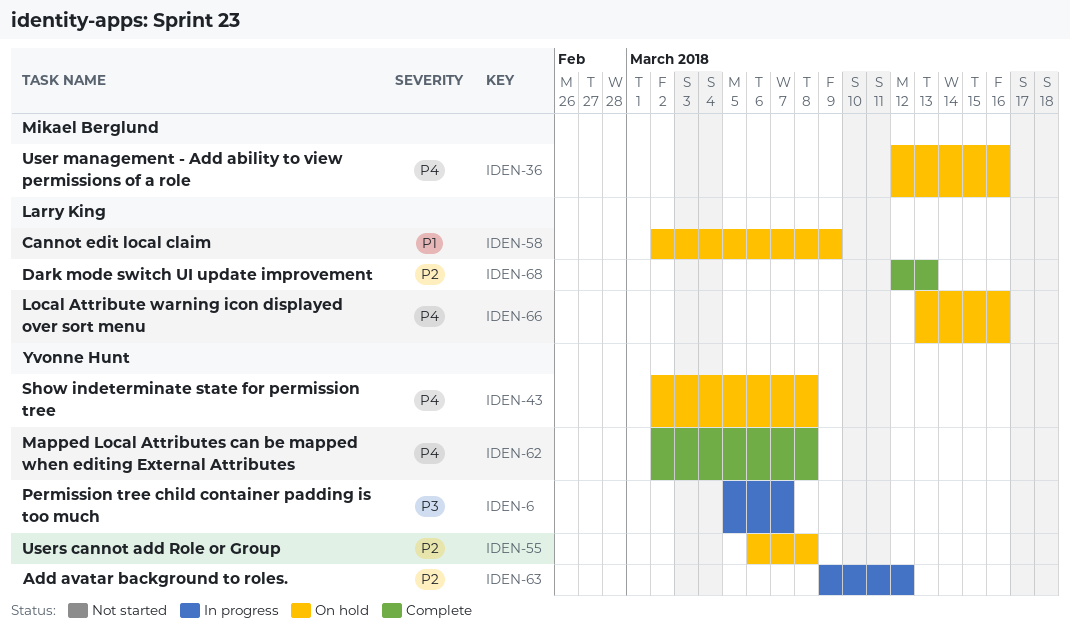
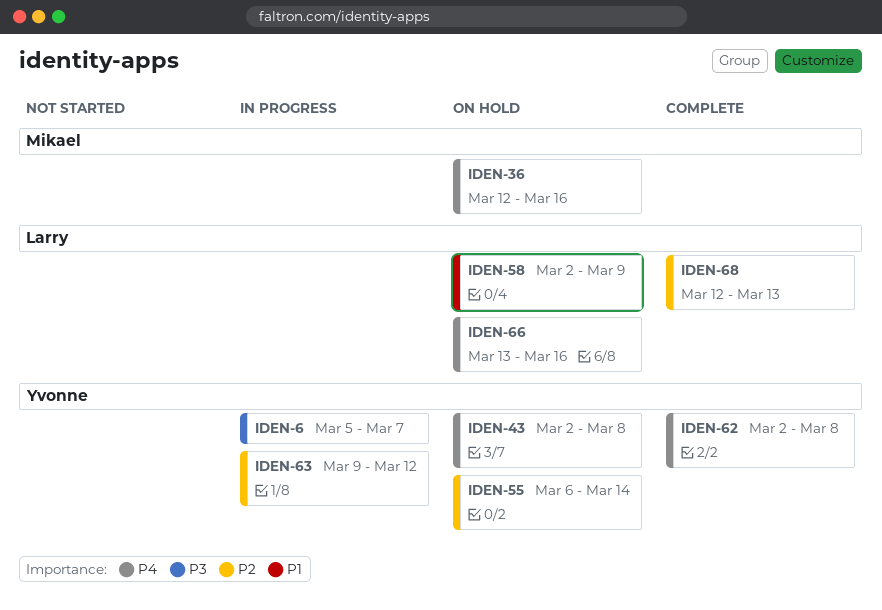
IDEN-55, due: Mar 8 -> Mar 14

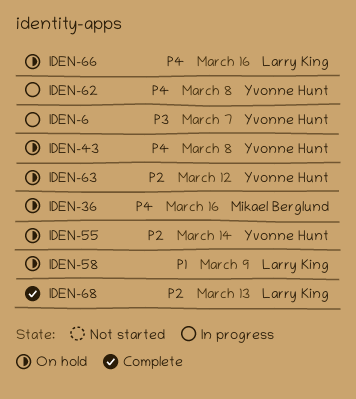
IDEN-62, status: Complete -> In progress
IDEN-63, status: In progress -> On hold

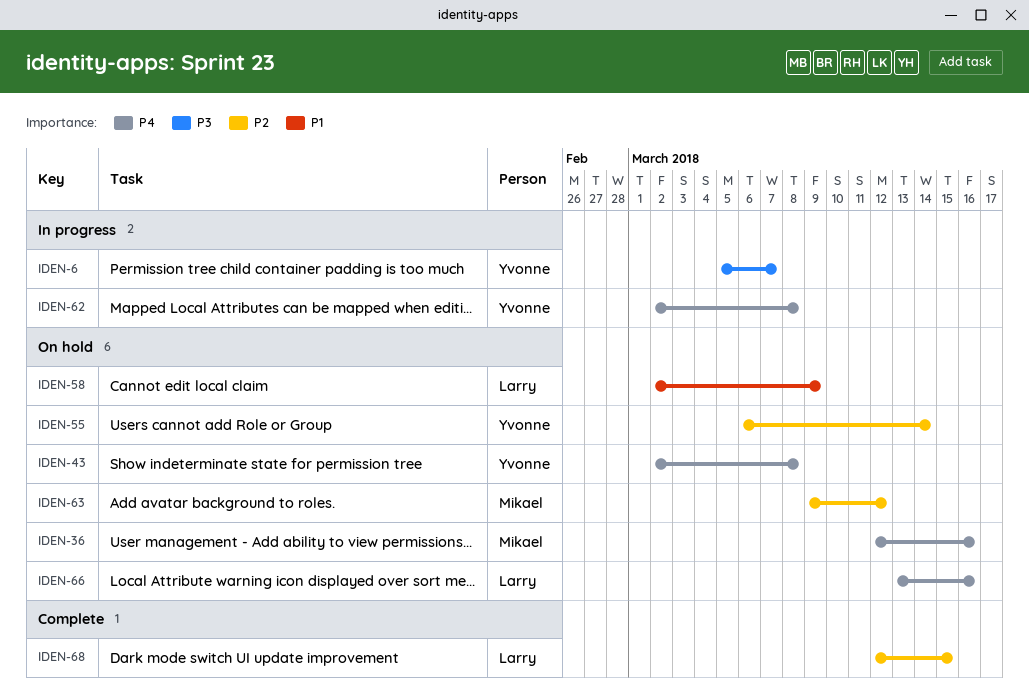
IDEN-63, owner: Yvonne Hunt -> Mikael Berglund
IDEN-68, due: Mar 13 -> Mar 15

